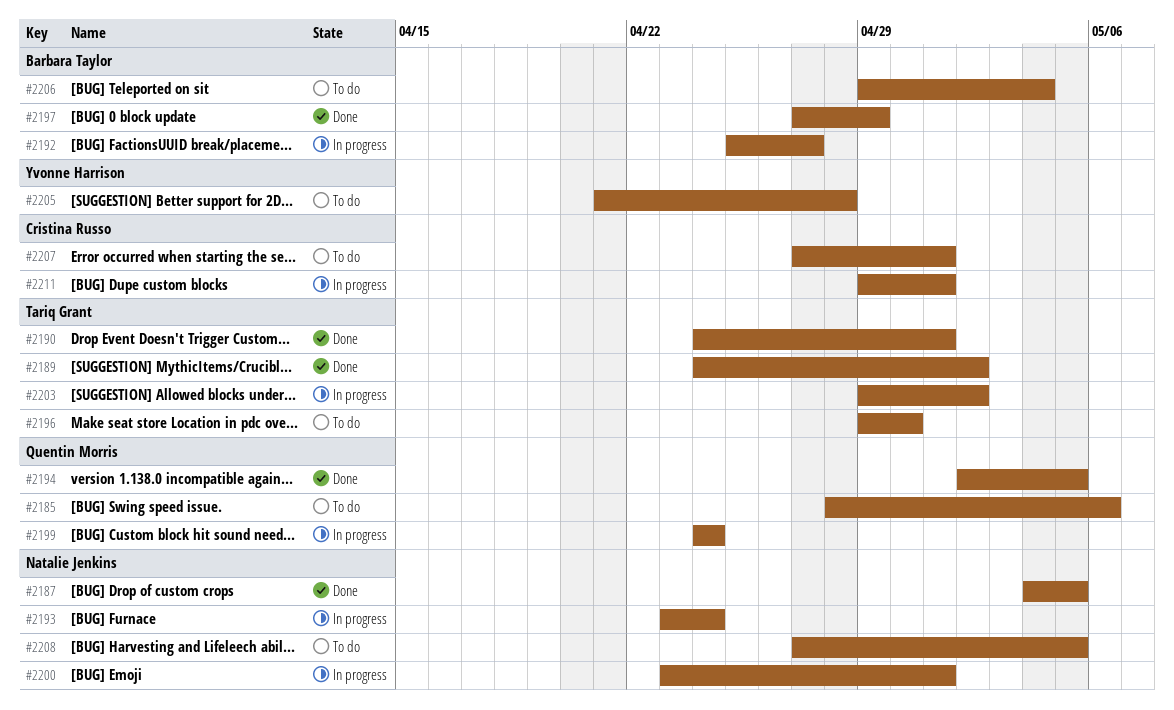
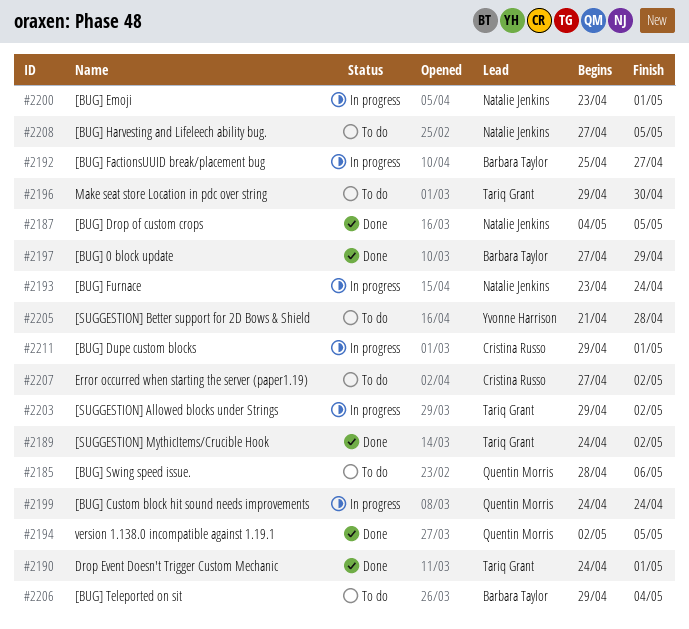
#2207, due: May 1 -> May 2

